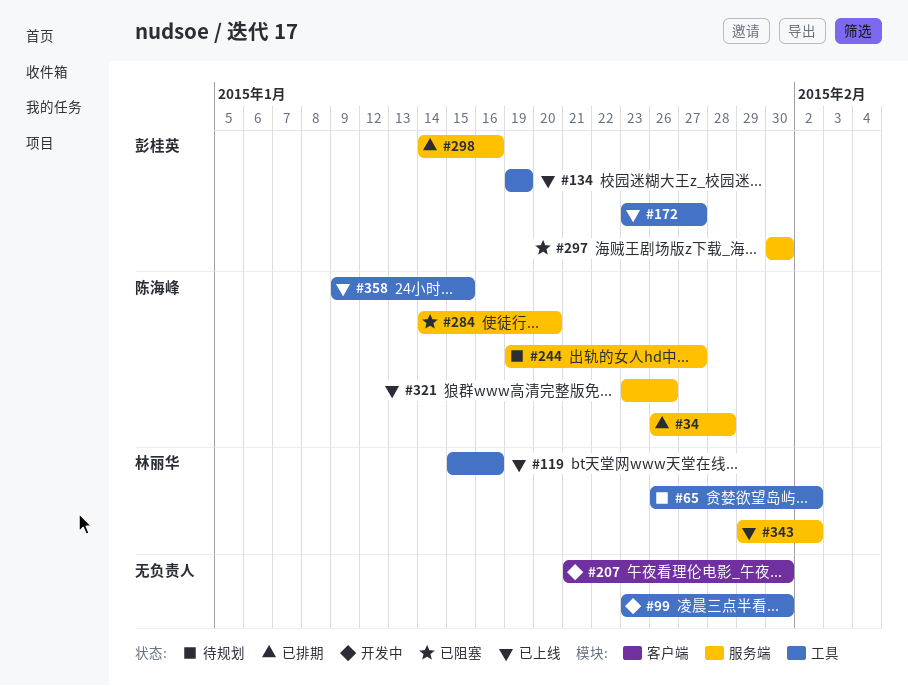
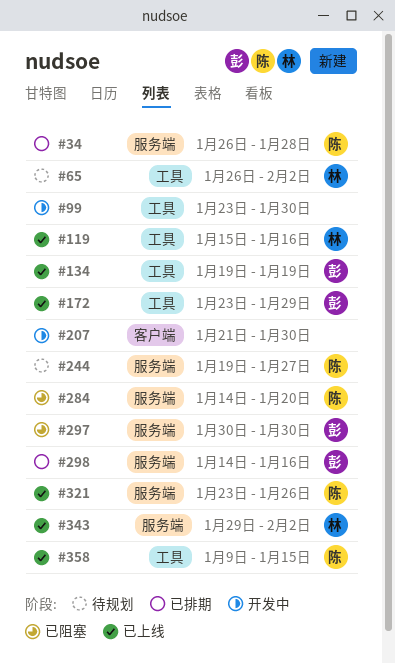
#172, due: Jan 27 -> Jan 29

